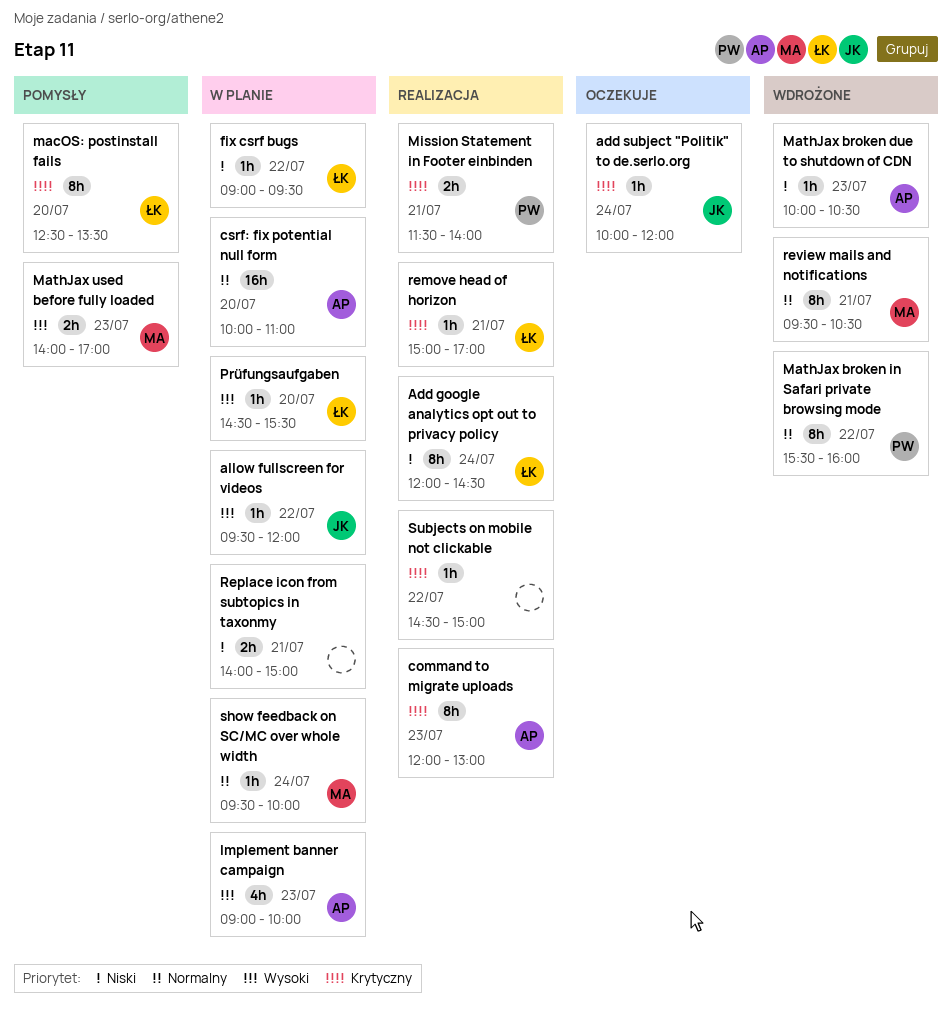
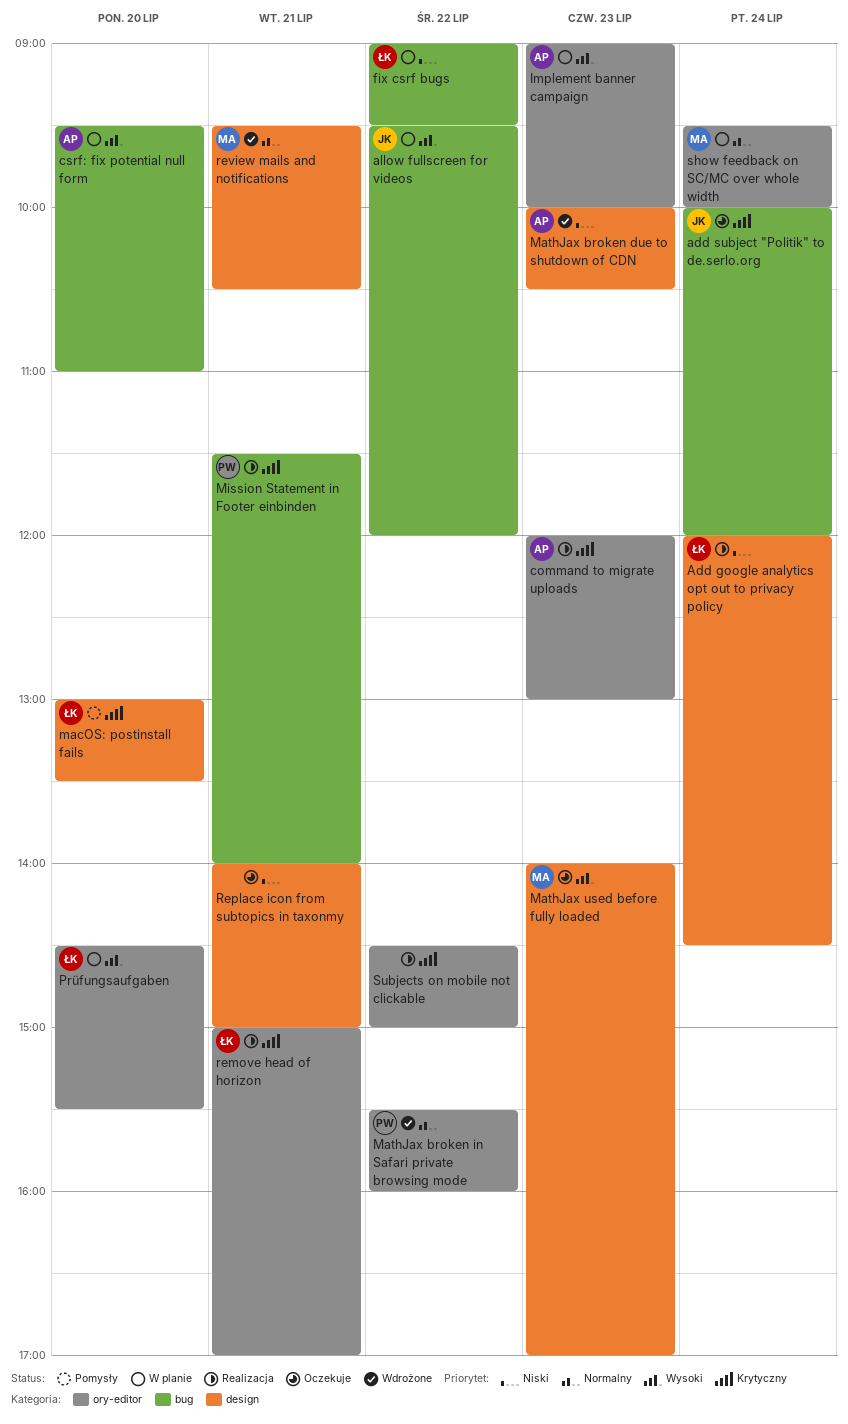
csrf: fix potential null form, priority: Normalny -> Wysoki
csrf: fix potential null form, begins: 10:00 -> 09:30
macOS: postinstall fails, begins: 12:30 -> 13:00
MathJax used before fully loaded, status: Pomysły -> Oczekuje
Replace icon from subtopics in taxonmy, status: W planie -> Oczekuje

